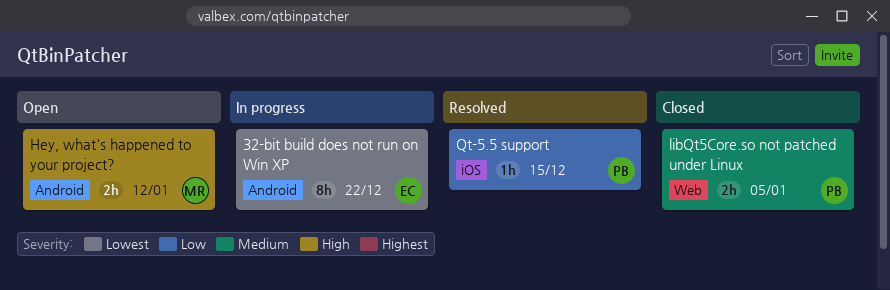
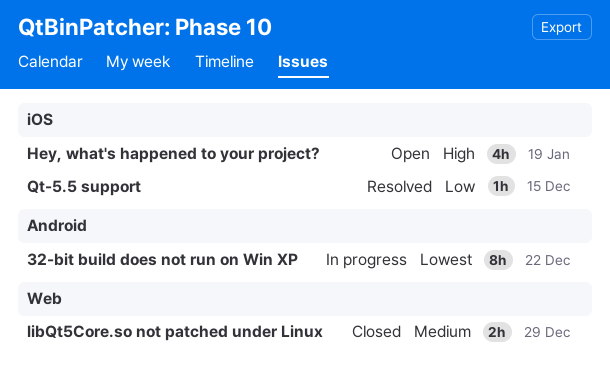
Hey, what's happened to your project?, label: Android -> iOS
Hey, what's happened to your project?, estimate: 2h -> 4h
Hey, what's happened to your project?, due: Jan 12 -> Jan 19
libQt5Core.so not patched under Linux, due: Jan 5 -> Dec 29

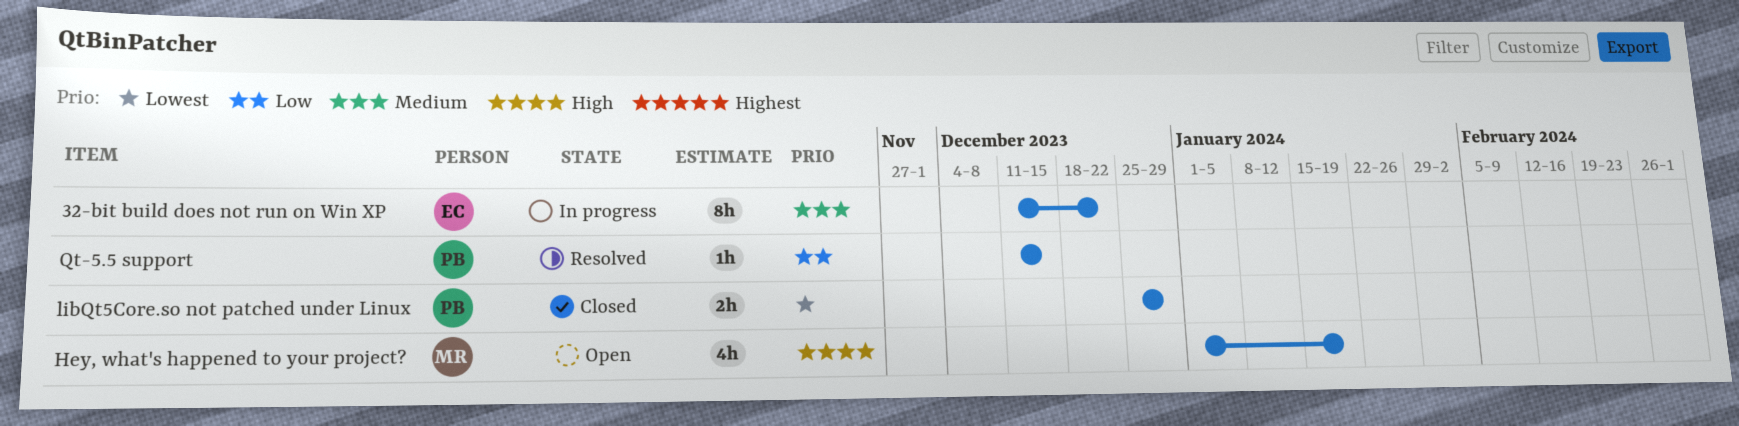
32-bit build does not run on Win XP, priority: Lowest -> Medium
libQt5Core.so not patched under Linux, priority: Medium -> Lowest

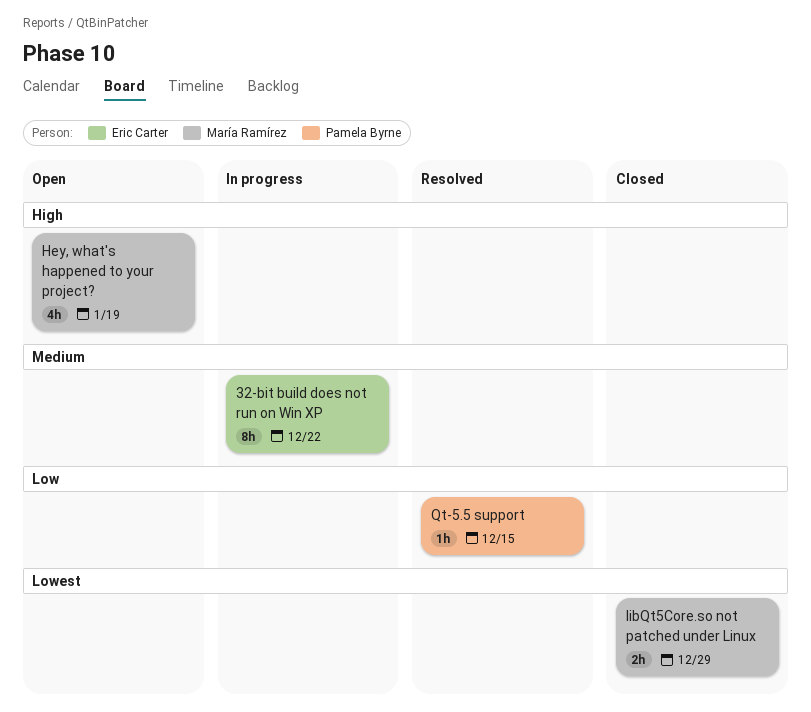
libQt5Core.so not patched under Linux, owner: Pamela Byrne -> María Ramírez

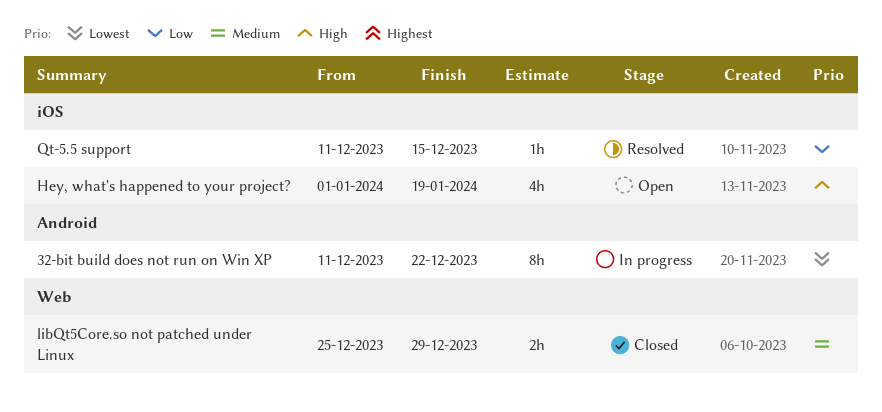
32-bit build does not run on Win XP, priority: Medium -> Lowest
libQt5Core.so not patched under Linux, priority: Lowest -> Medium

